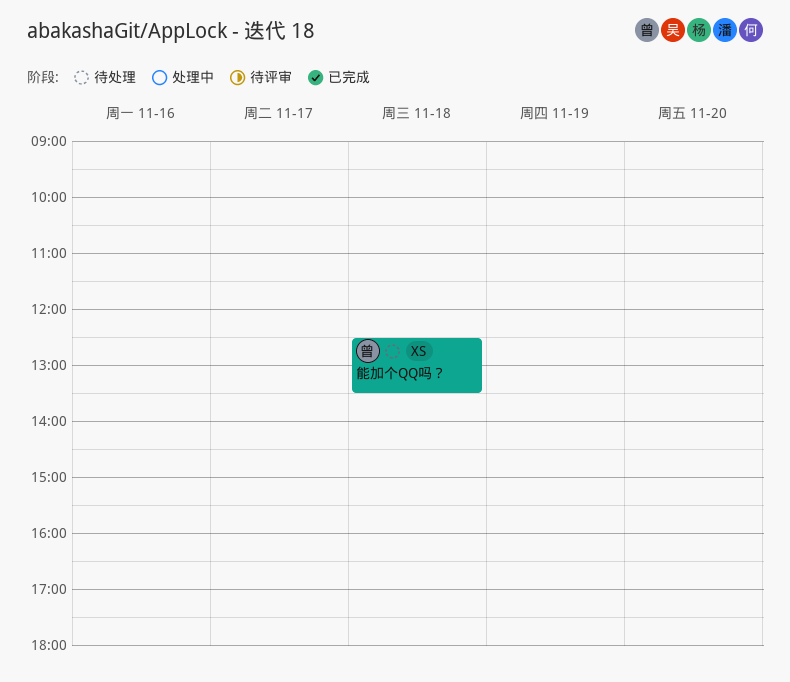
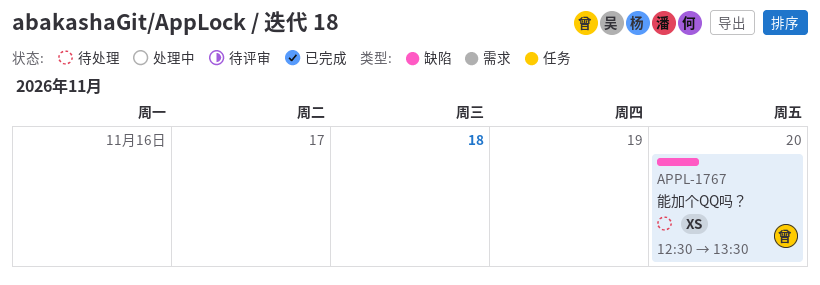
能加个QQ吗？, day: Nov 18 -> Nov 20

